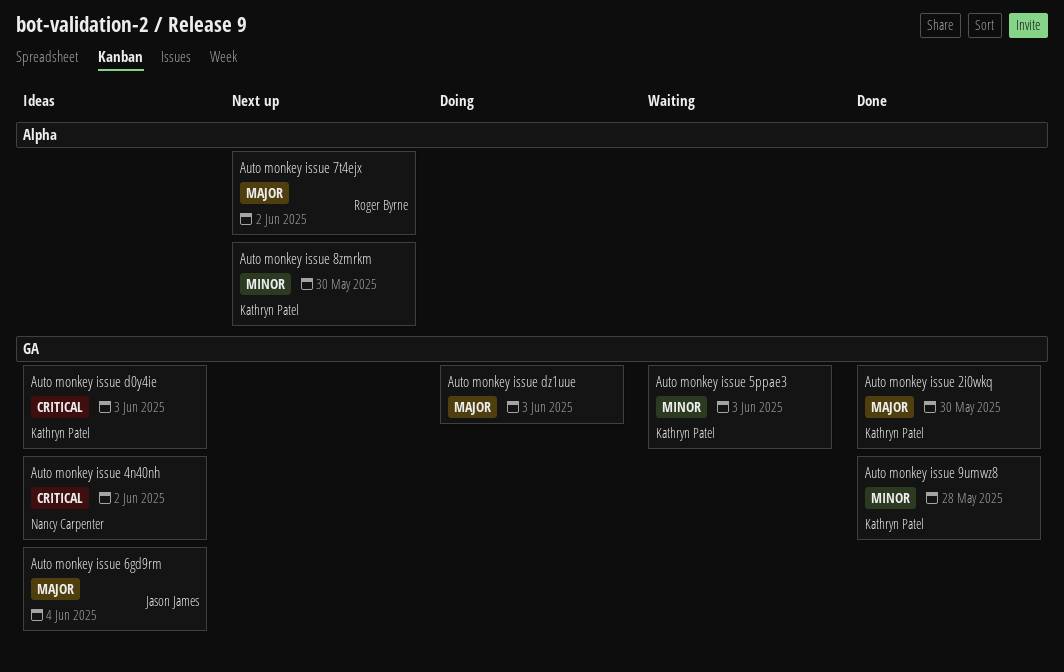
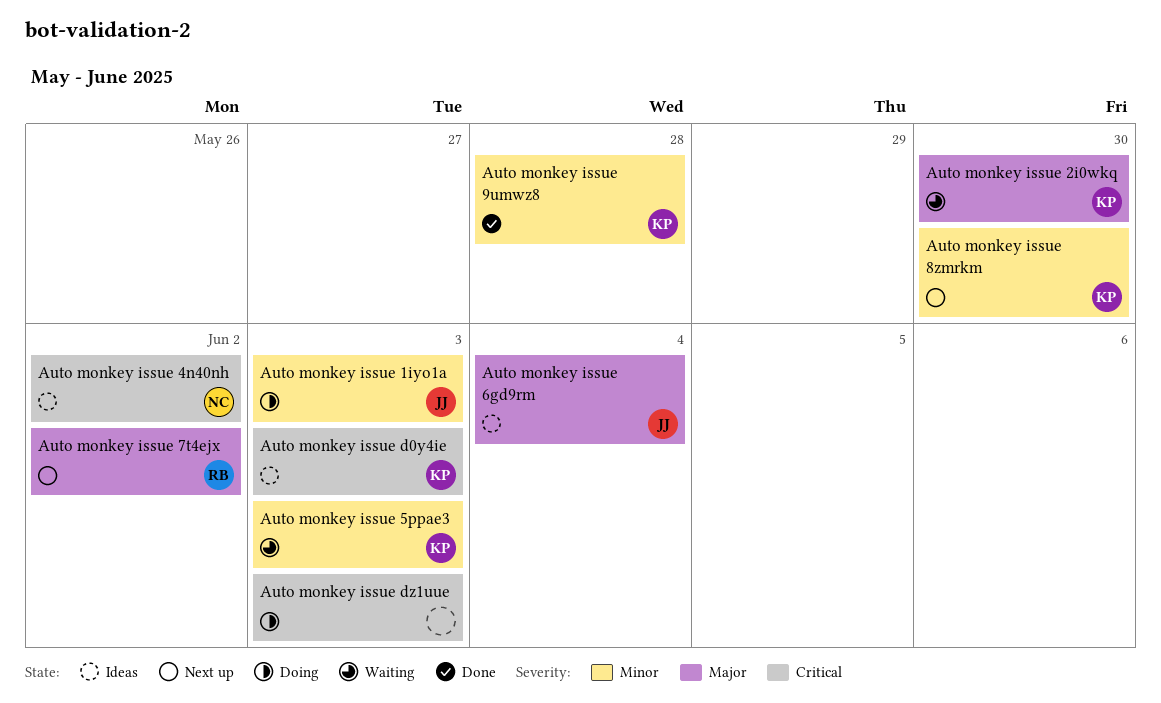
Auto monkey issue 1iyo1a: none -> present
Auto monkey issue 2i0wkq, status: Done -> Waiting
Auto monkey issue dz1uue, priority: Major -> Critical

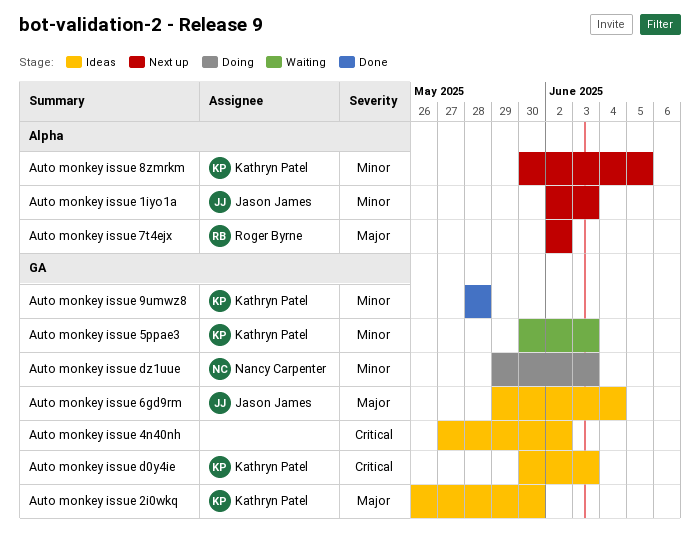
Auto monkey issue 1iyo1a, status: Doing -> Next up
Auto monkey issue 2i0wkq, status: Waiting -> Ideas
Auto monkey issue 4n40nh, owner: Nancy Carpenter -> none
Auto monkey issue 8zmrkm, due: May 30 -> Jun 5
Auto monkey issue dz1uue, owner: none -> Nancy Carpenter
Auto monkey issue dz1uue, priority: Critical -> Minor

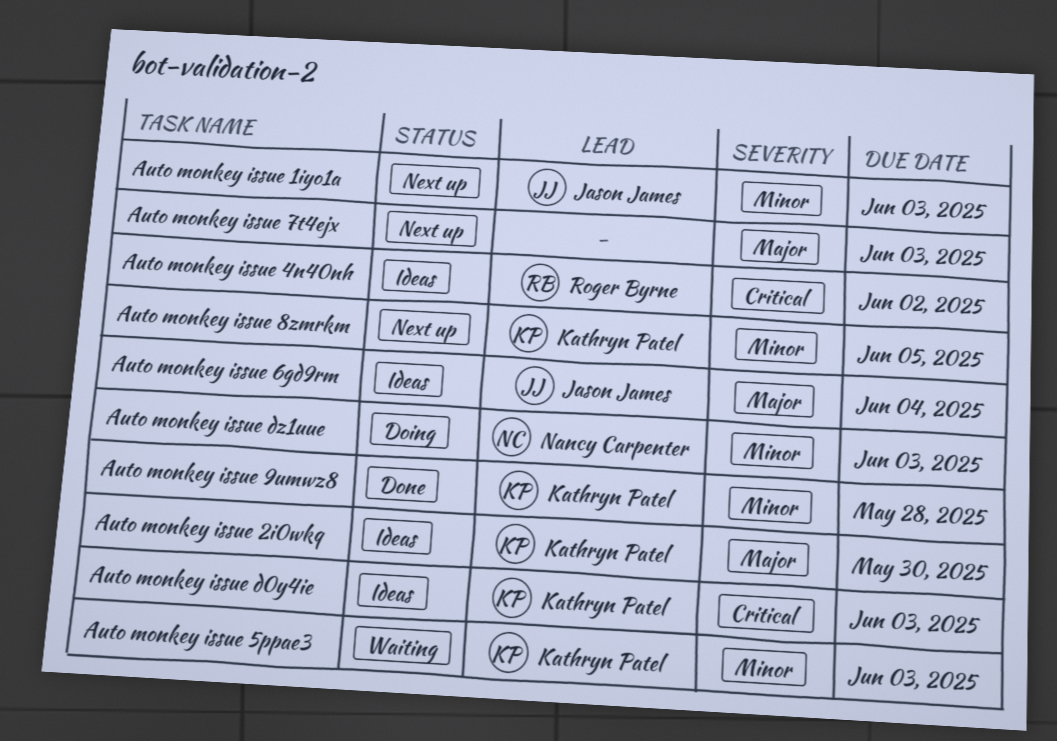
Auto monkey issue 4n40nh, owner: none -> Roger Byrne
Auto monkey issue 7t4ejx, owner: Roger Byrne -> none
Auto monkey issue 7t4ejx, due: Jun 2 -> Jun 3

